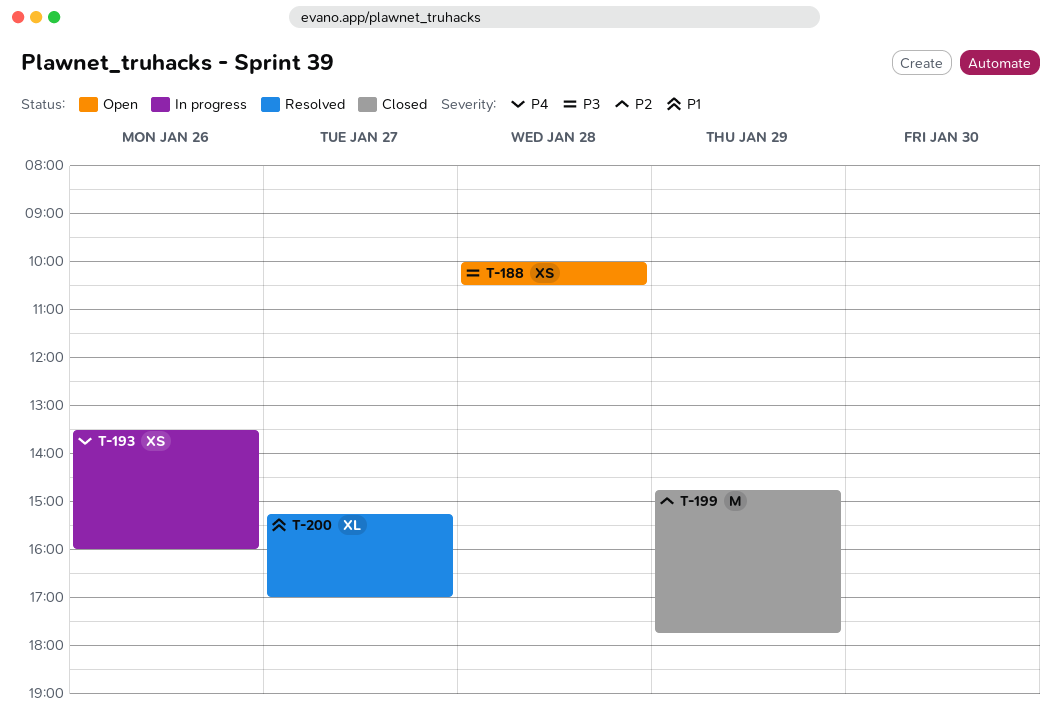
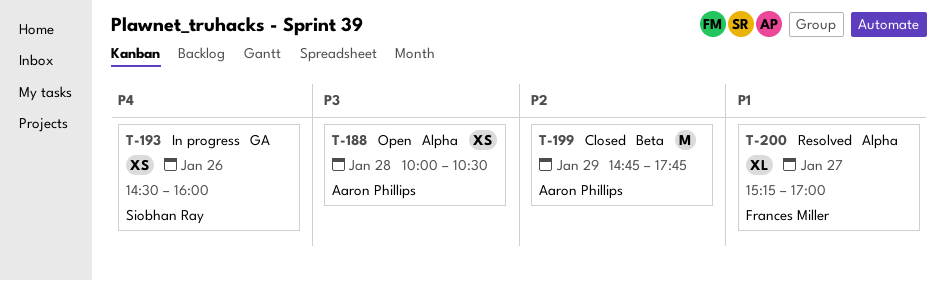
T-193, begins: 13:30 -> 14:30

